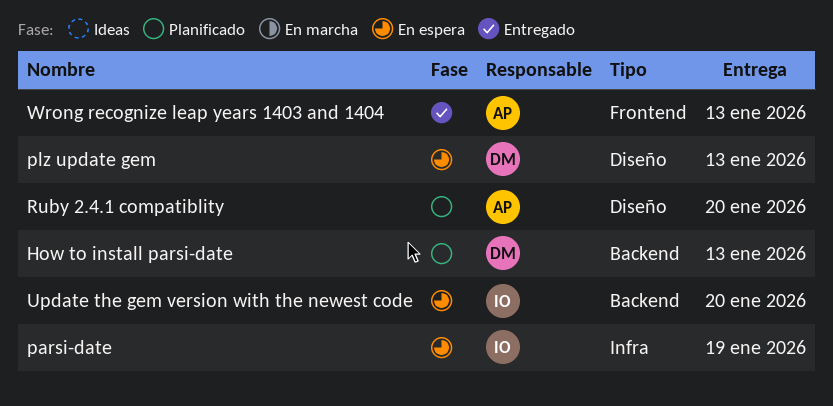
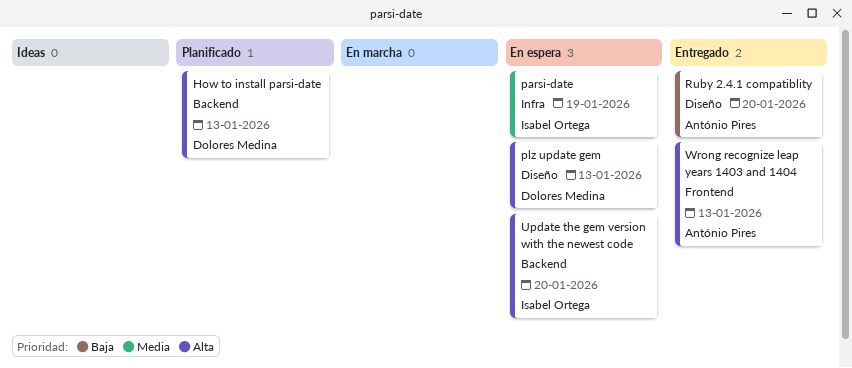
Ruby 2.4.1 compatiblity, status: Planificado -> Entregado

